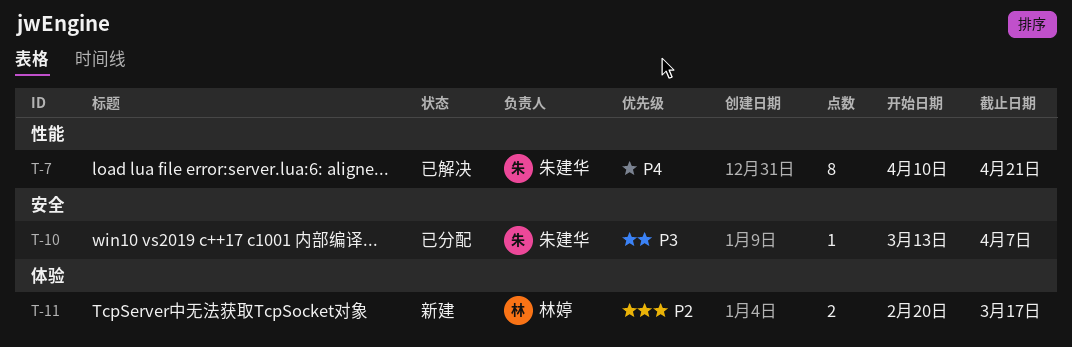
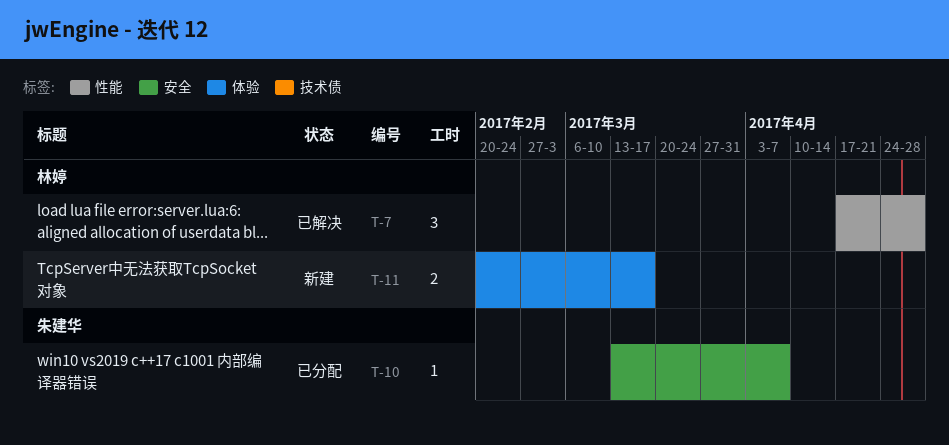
T-7, owner: 朱建华 -> 林婷
T-7, estimate: 8 -> 3
T-7, start: Apr 10 -> Apr 17
T-7, due: Apr 21 -> Apr 28

